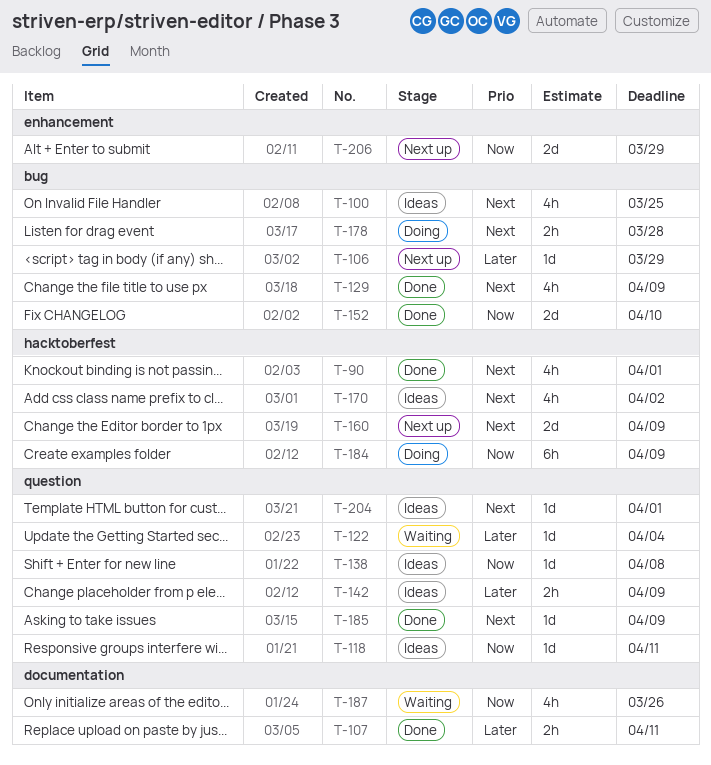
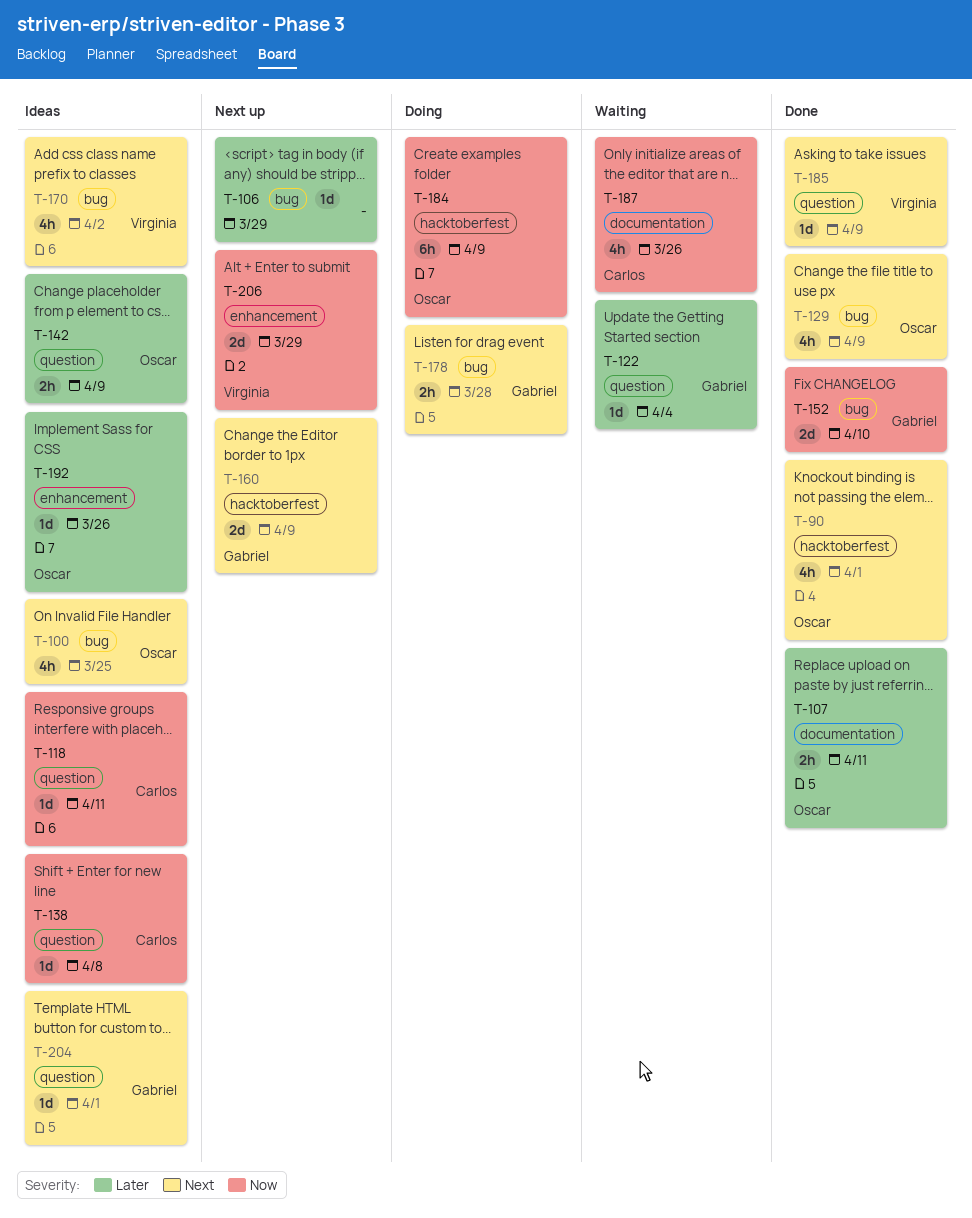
T-170, label: hacktoberfest -> bug
T-192: none -> present

